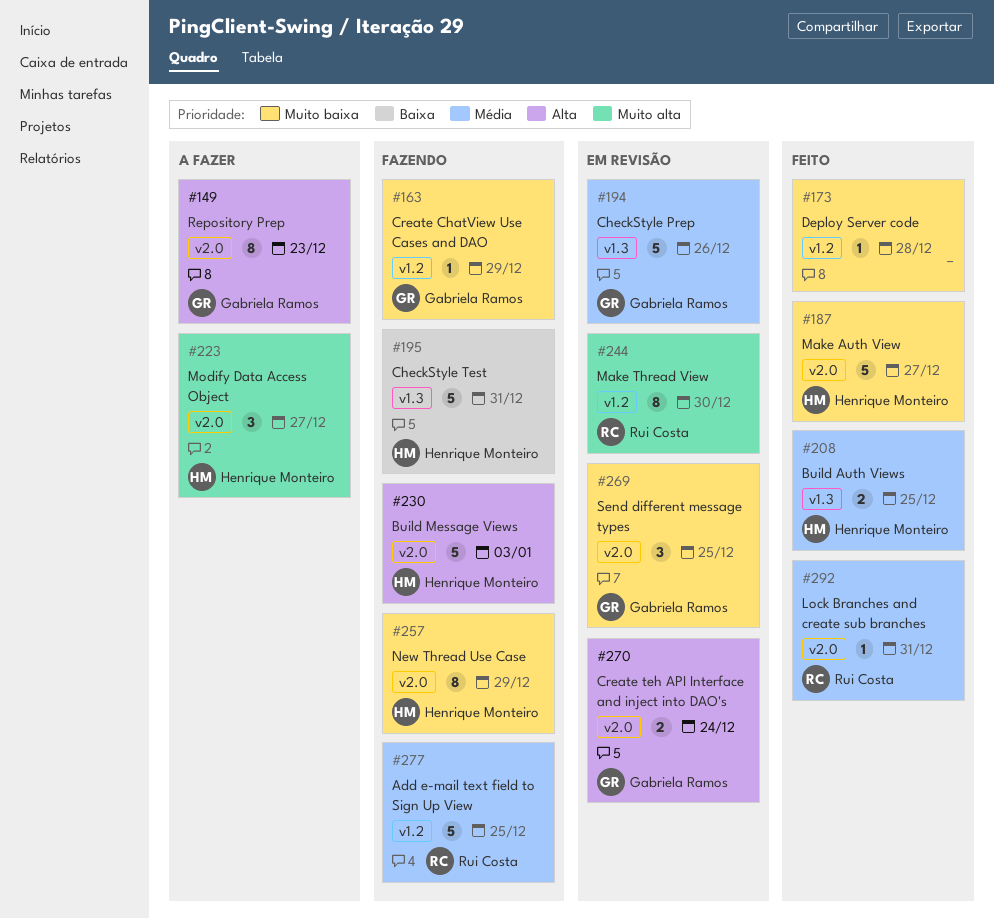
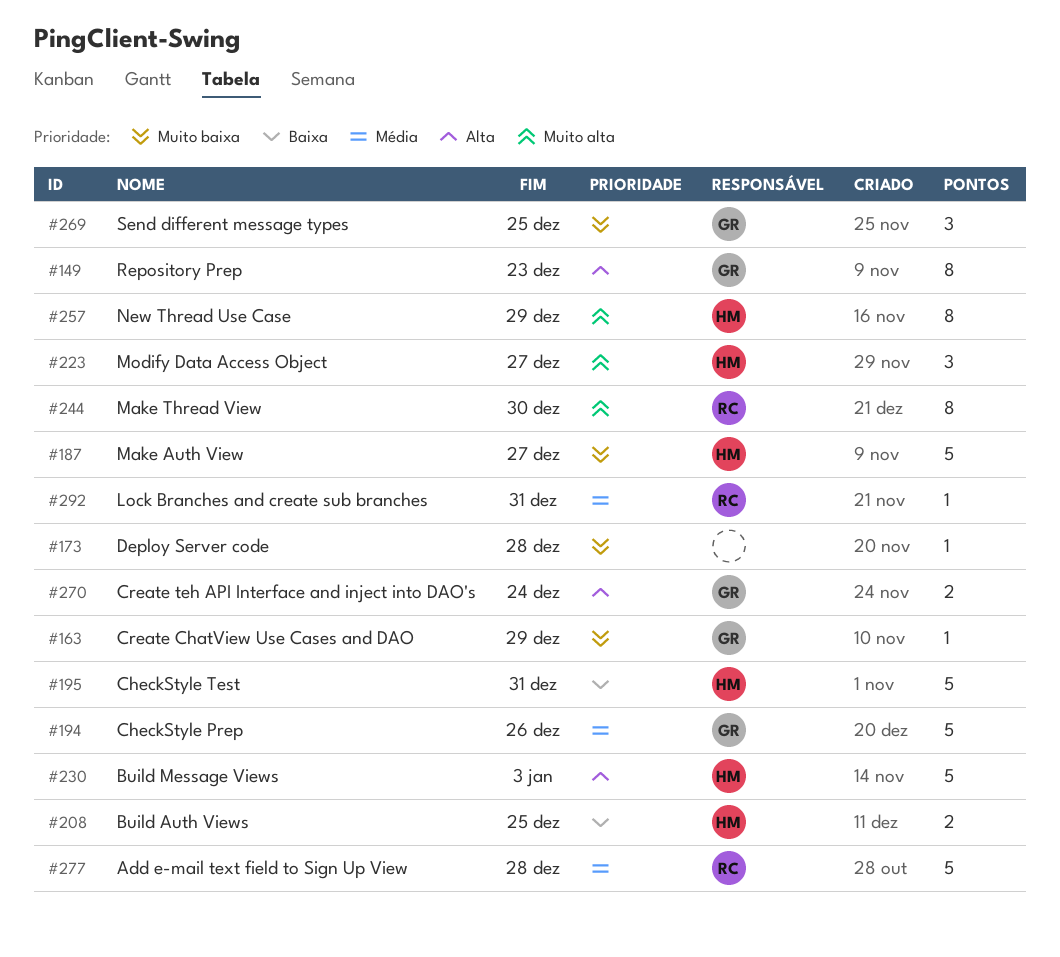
#208, priority: Média -> Baixa
#257, priority: Muito baixa -> Muito alta
#277, due: Dec 25 -> Dec 28

